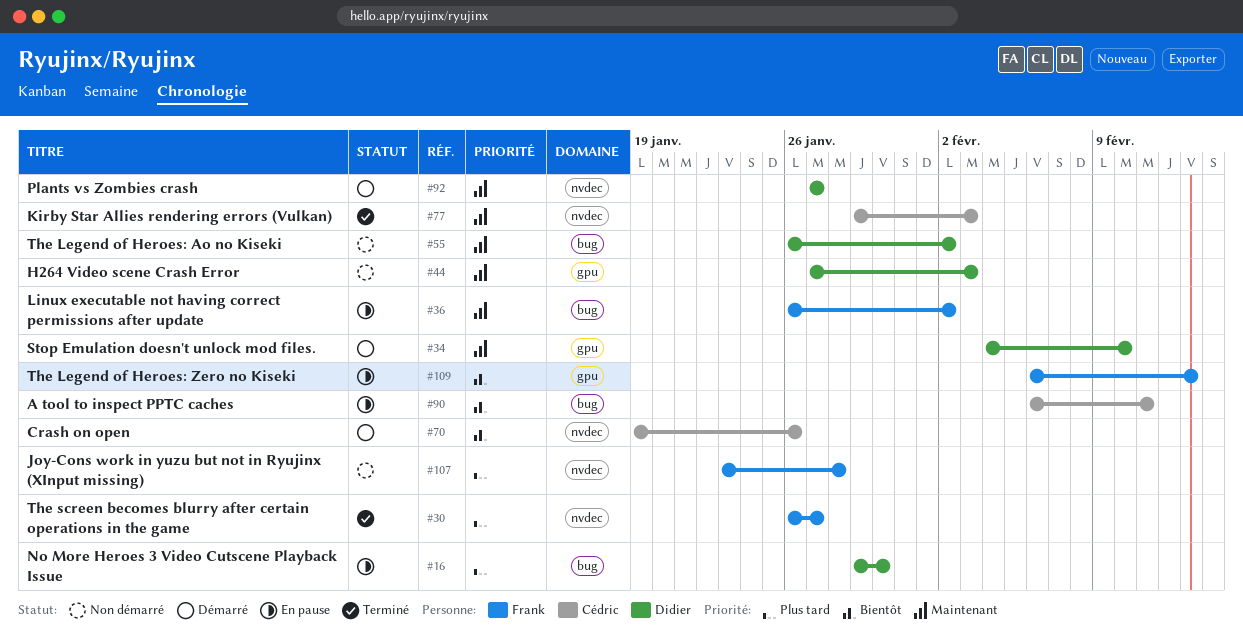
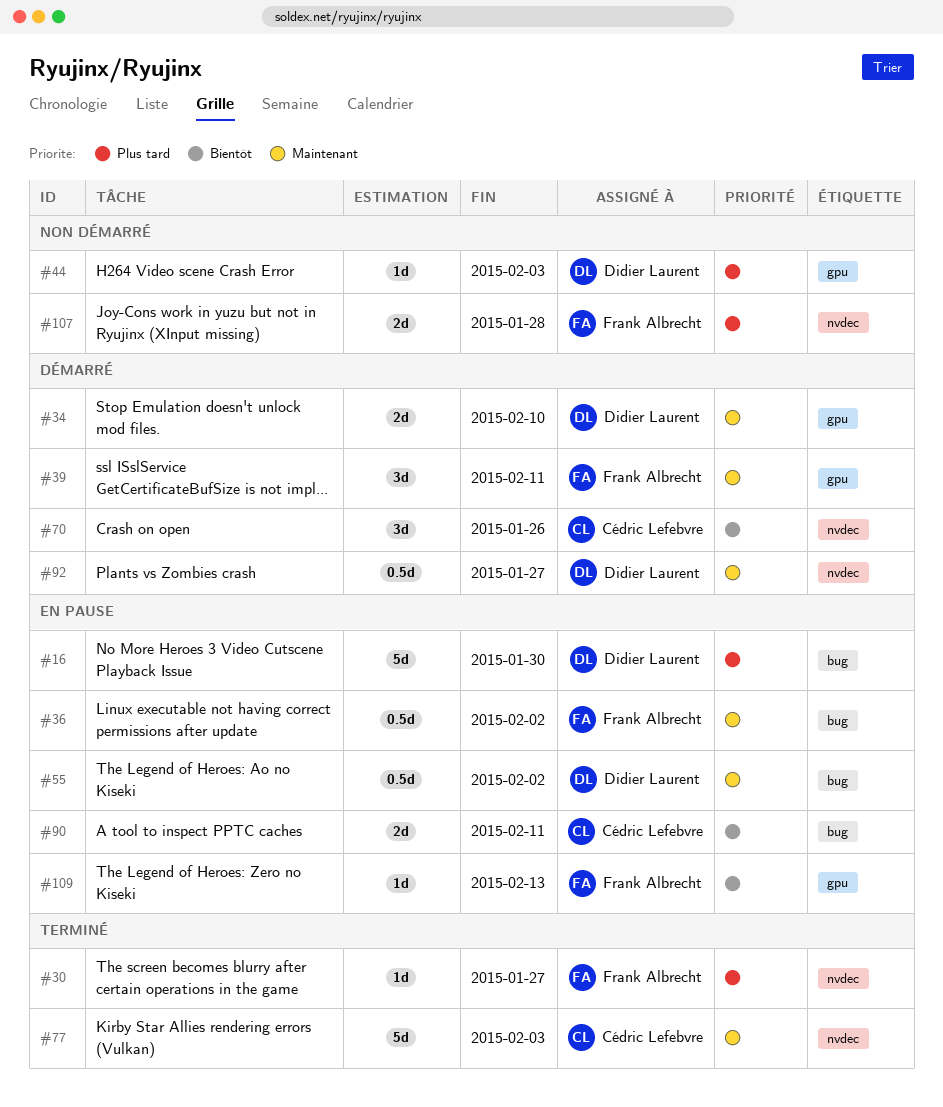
#39: none -> present
#44, priority: Maintenant -> Plus tard
#55, status: Non démarré -> En pause

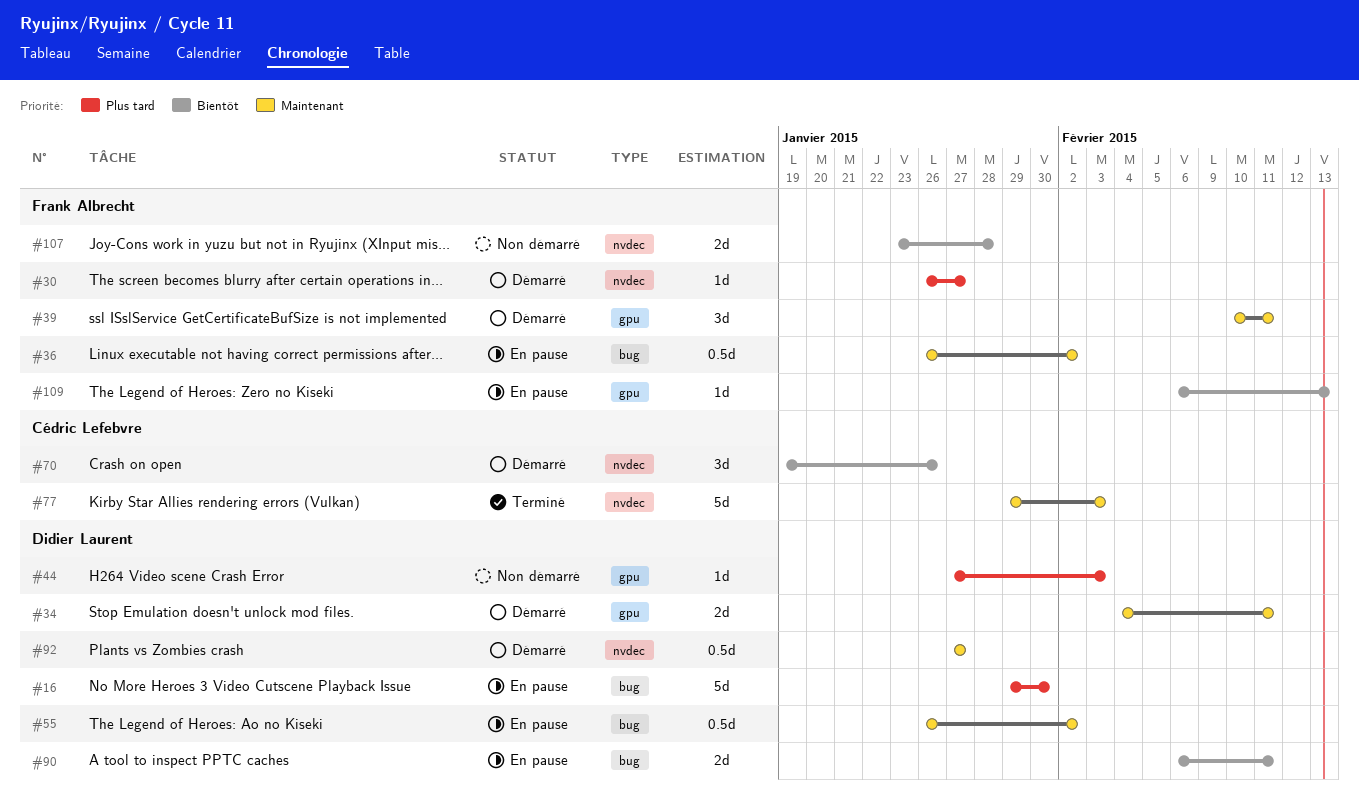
#30, status: Terminé -> Démarré
#34, due: Feb 10 -> Feb 11
#90, owner: Cédric Lefebvre -> Didier Laurent
#107, priority: Plus tard -> Bientôt

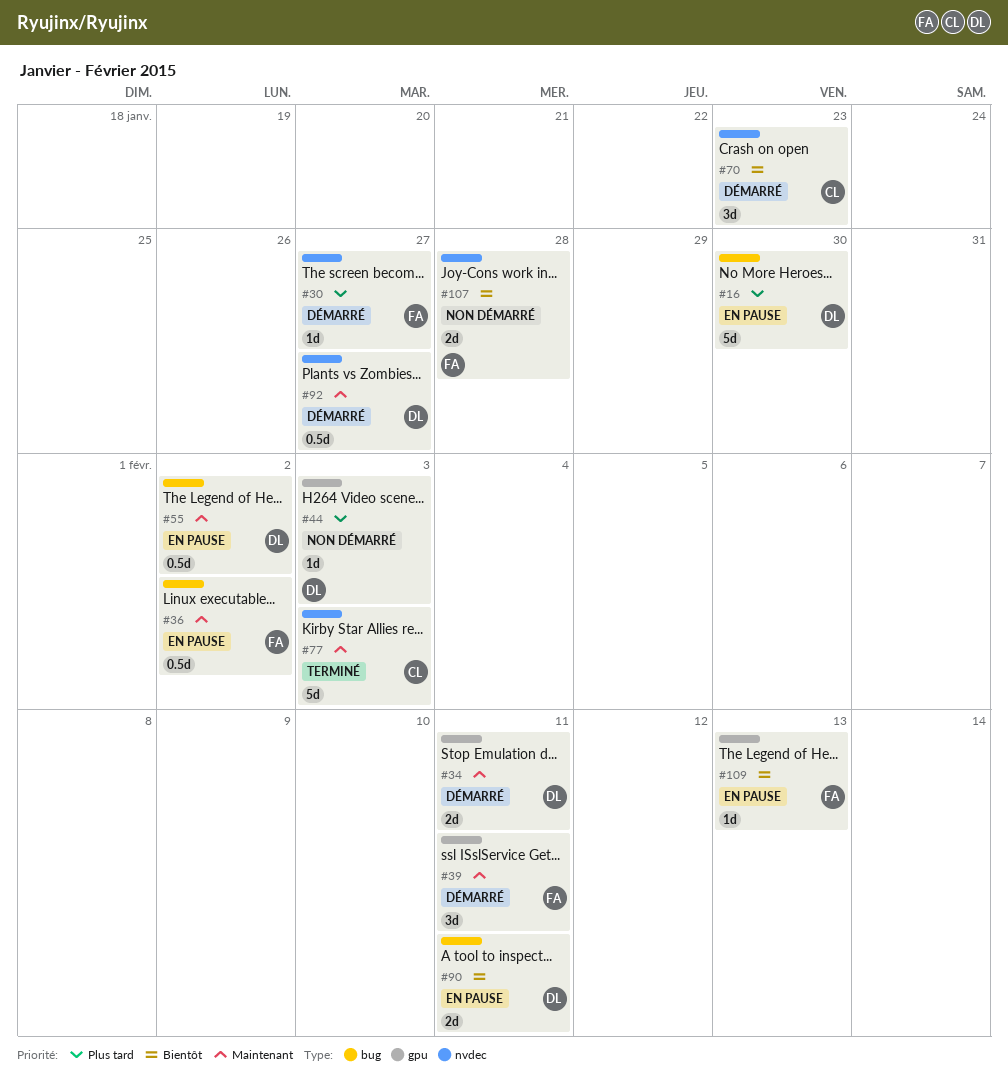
#70, due: Jan 26 -> Jan 23

